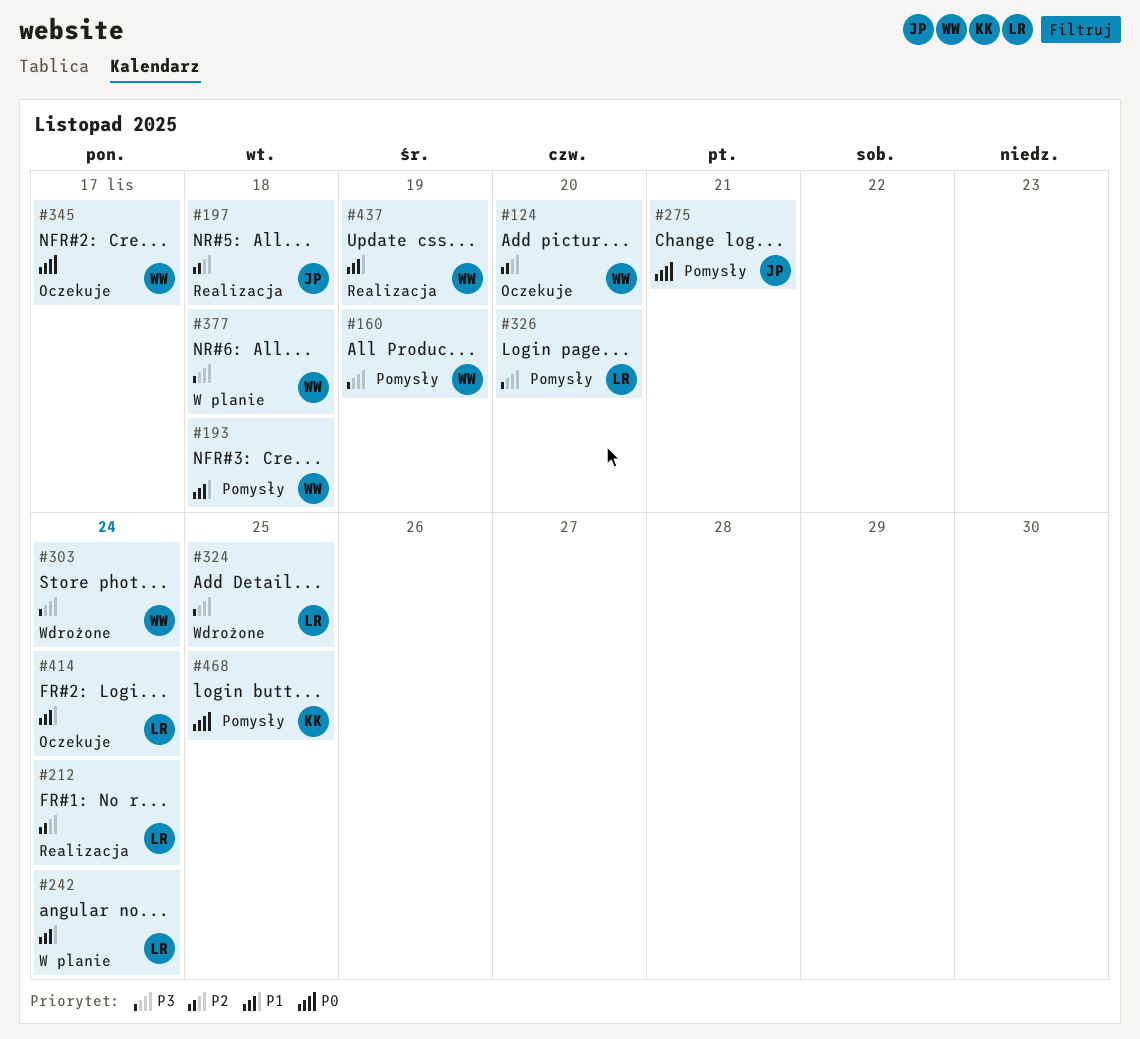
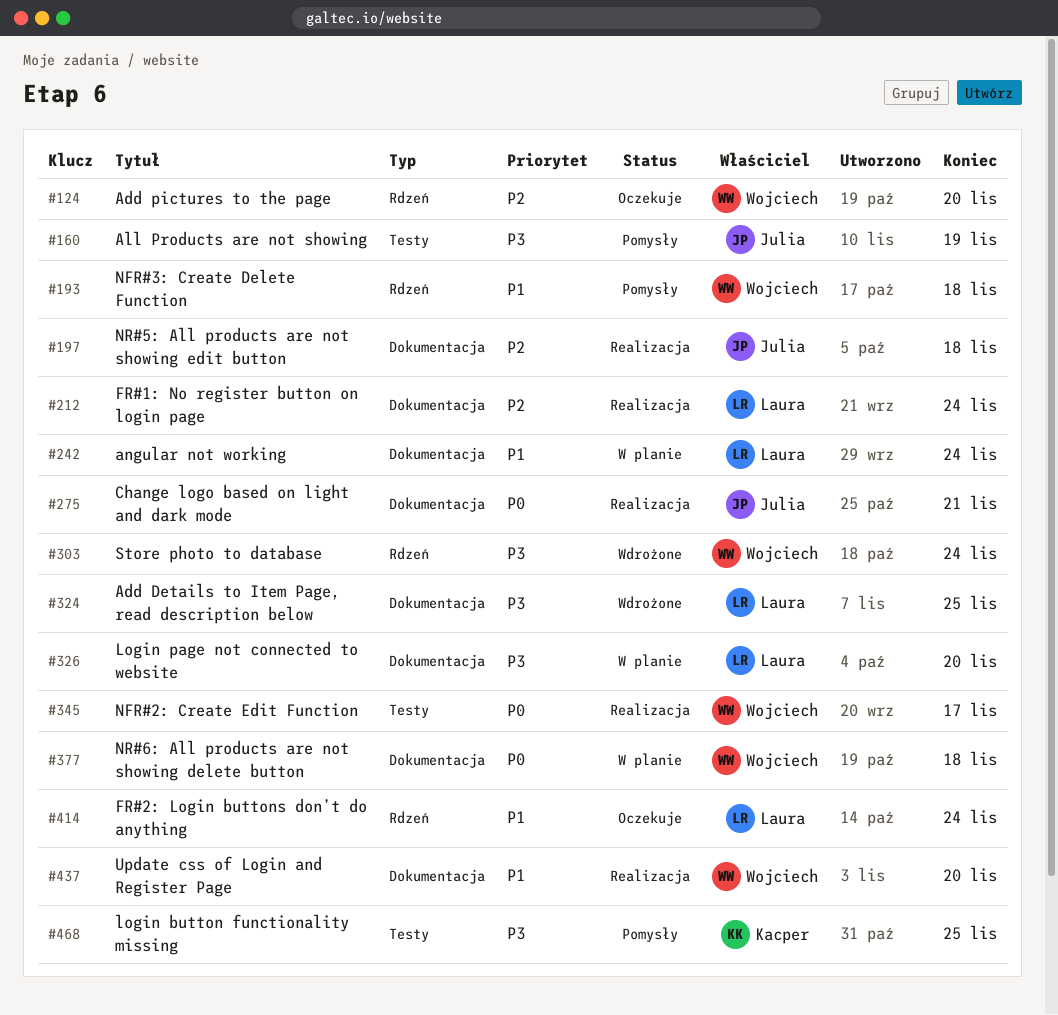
#160, owner: Wojciech -> Julia
#275, status: Pomysły -> Realizacja
#326, status: Pomysły -> W planie
#345, status: Oczekuje -> Realizacja
#377, priority: P3 -> P0
#437, due: Nov 19 -> Nov 20
#468, priority: P0 -> P3

